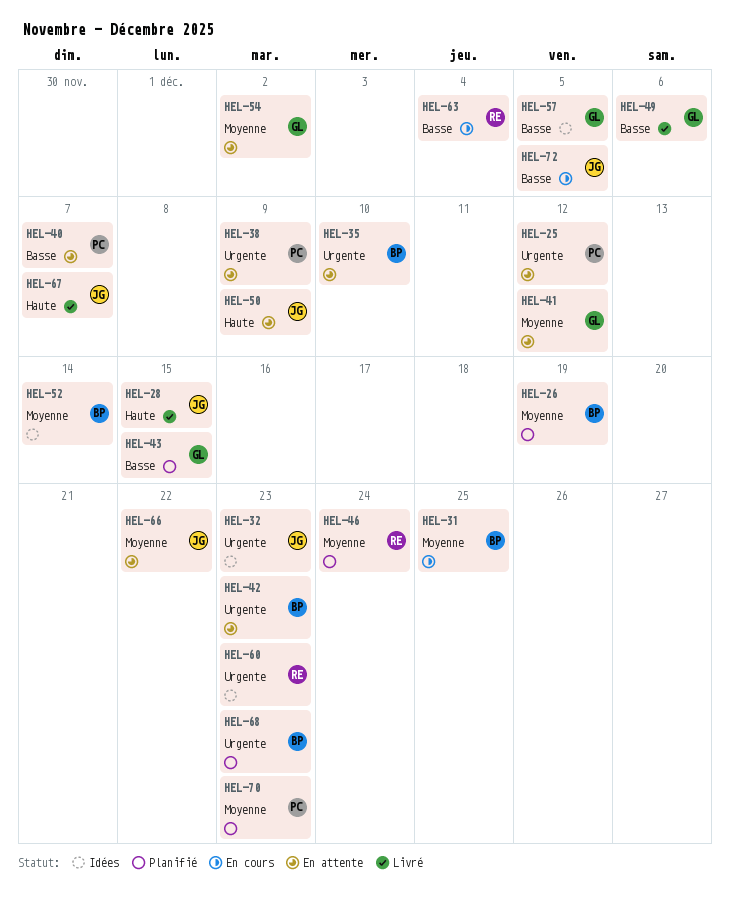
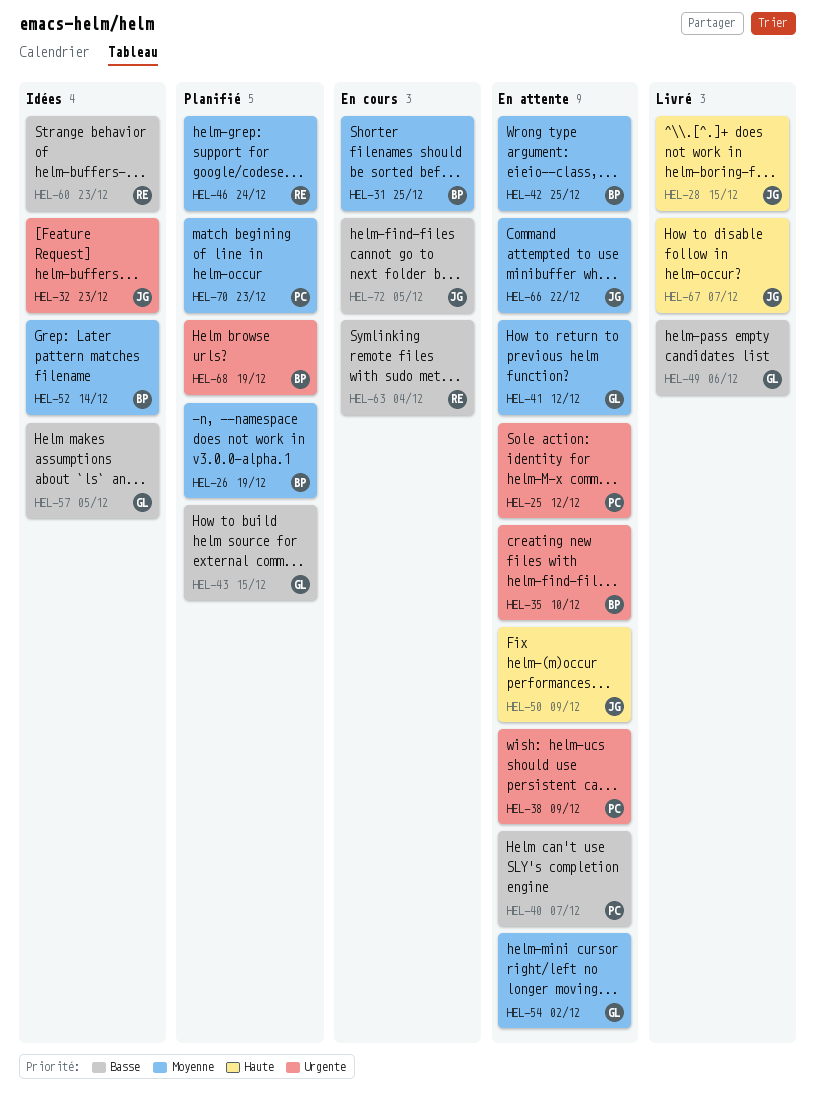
HEL-42, priority: Urgente -> Moyenne
HEL-42, due: Dec 23 -> Dec 25
HEL-60, priority: Urgente -> Basse
HEL-68, due: Dec 23 -> Dec 19

